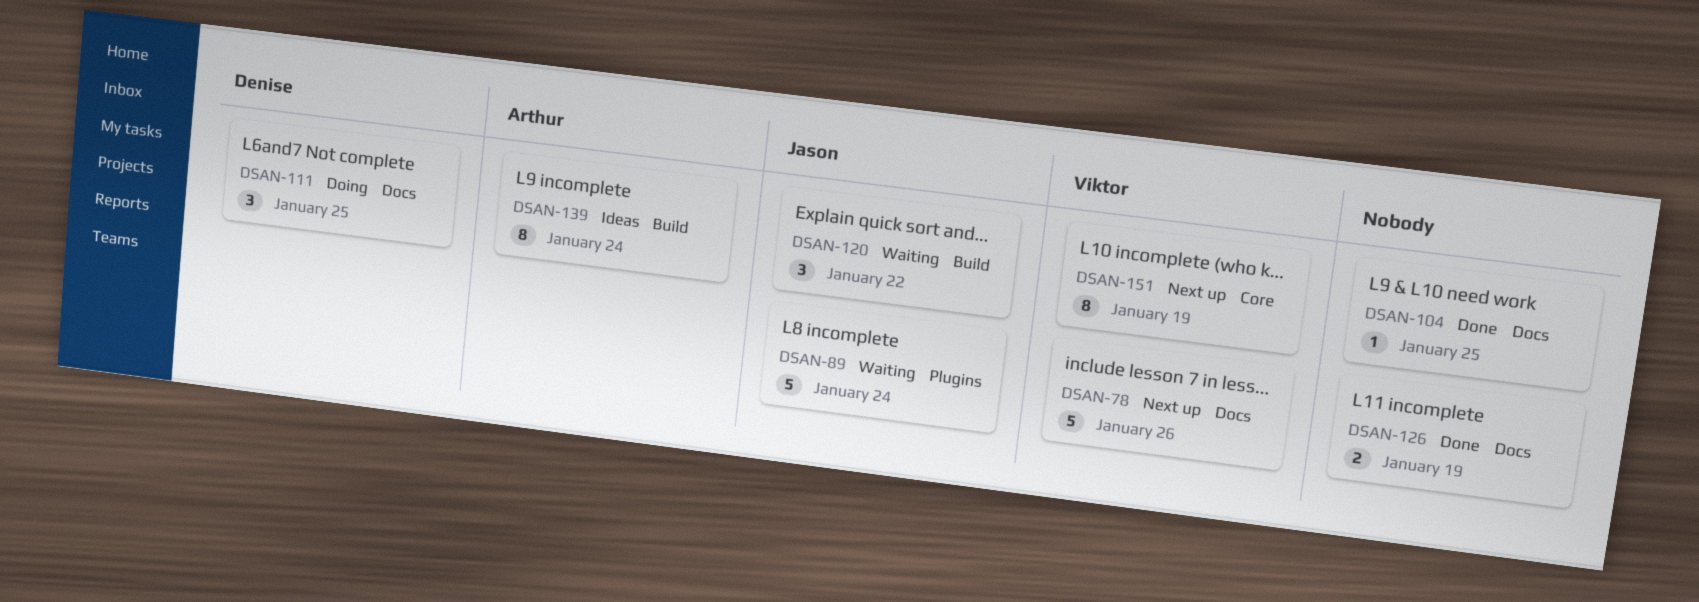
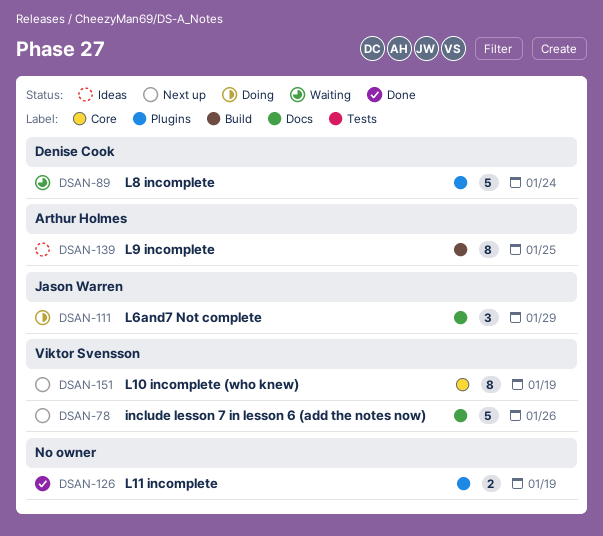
DSAN-89, owner: Jason Warren -> Denise Cook
DSAN-104: present -> none
DSAN-111, owner: Denise Cook -> Jason Warren
DSAN-111, due: Jan 25 -> Jan 29
DSAN-120: present -> none
DSAN-126, label: Docs -> Plugins
DSAN-139, due: Jan 24 -> Jan 25

